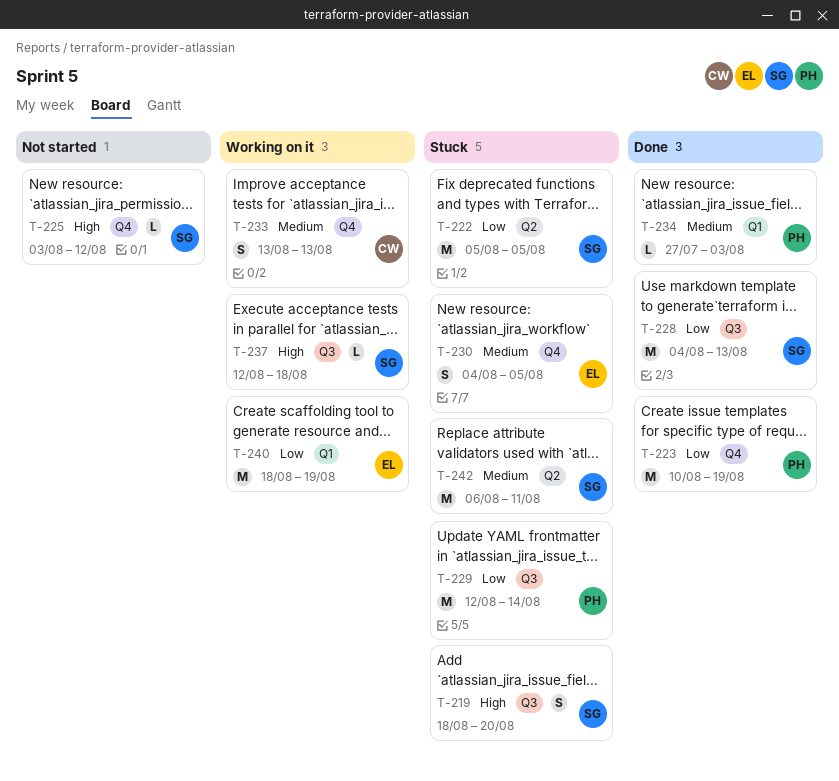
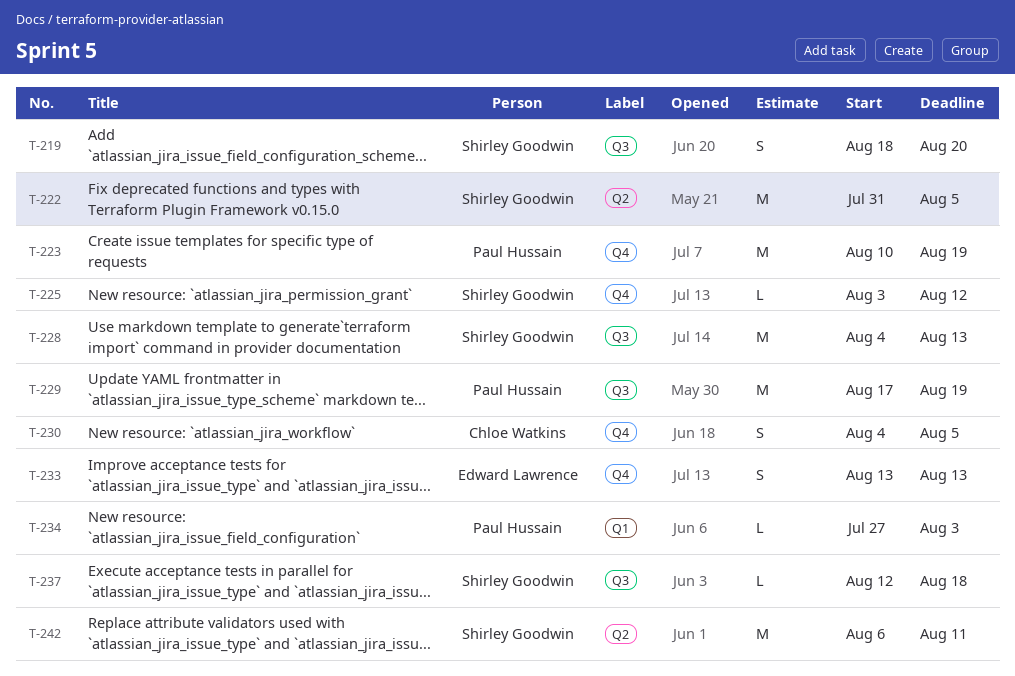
T-222, start: Aug 5 -> Jul 31
T-229, start: Aug 12 -> Aug 17
T-229, due: Aug 14 -> Aug 19
T-230, owner: Edward Lawrence -> Chloe Watkins
T-233, owner: Chloe Watkins -> Edward Lawrence
T-240: present -> none

